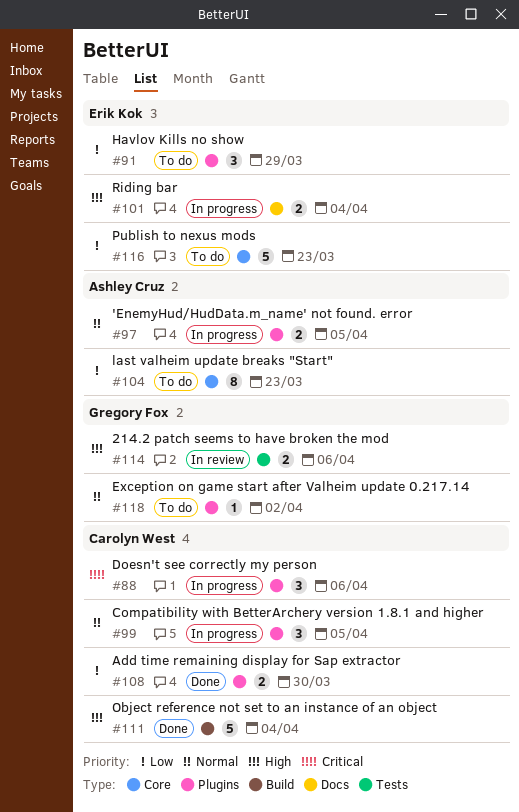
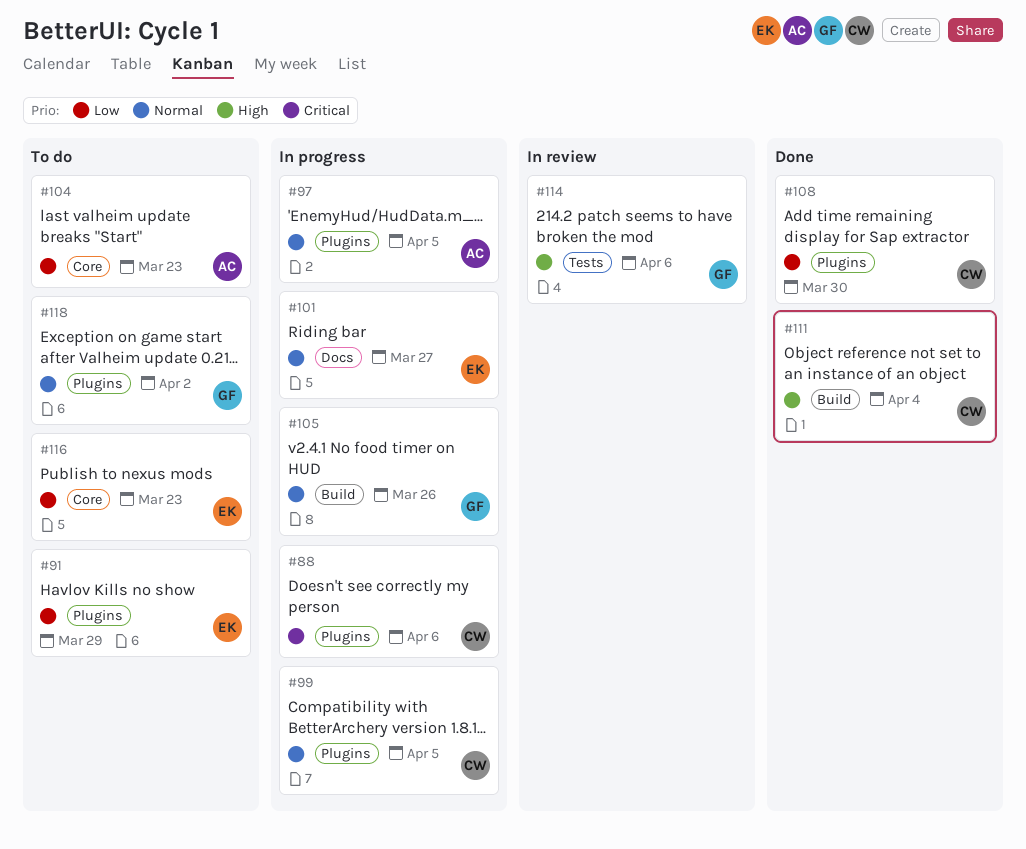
#101, priority: High -> Normal
#101, due: Apr 4 -> Mar 27
#105: none -> present

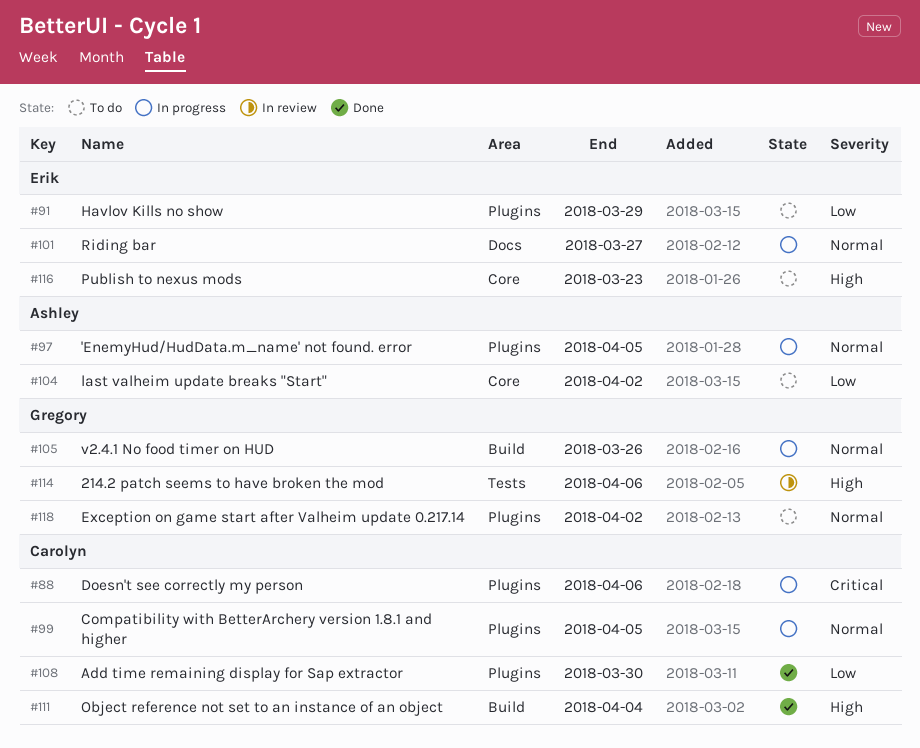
#104, due: Mar 23 -> Apr 2
#116, priority: Low -> High

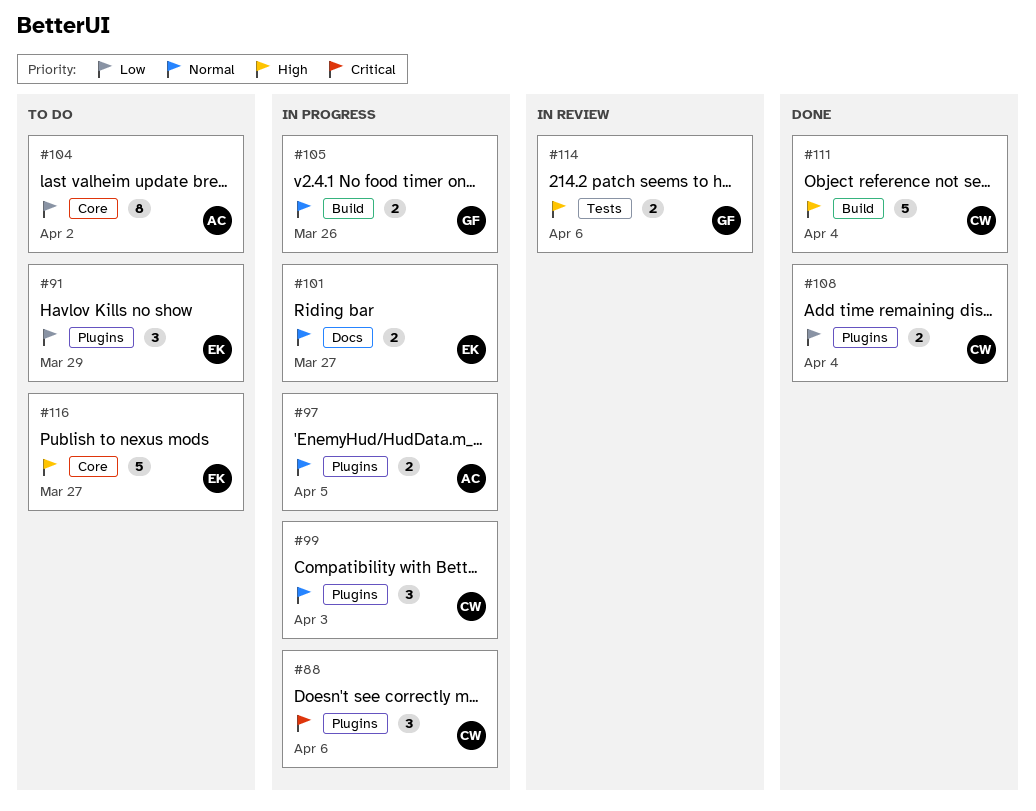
#99, due: Apr 5 -> Apr 3
#108, due: Mar 30 -> Apr 4
#116, due: Mar 23 -> Mar 27
#118: present -> none

